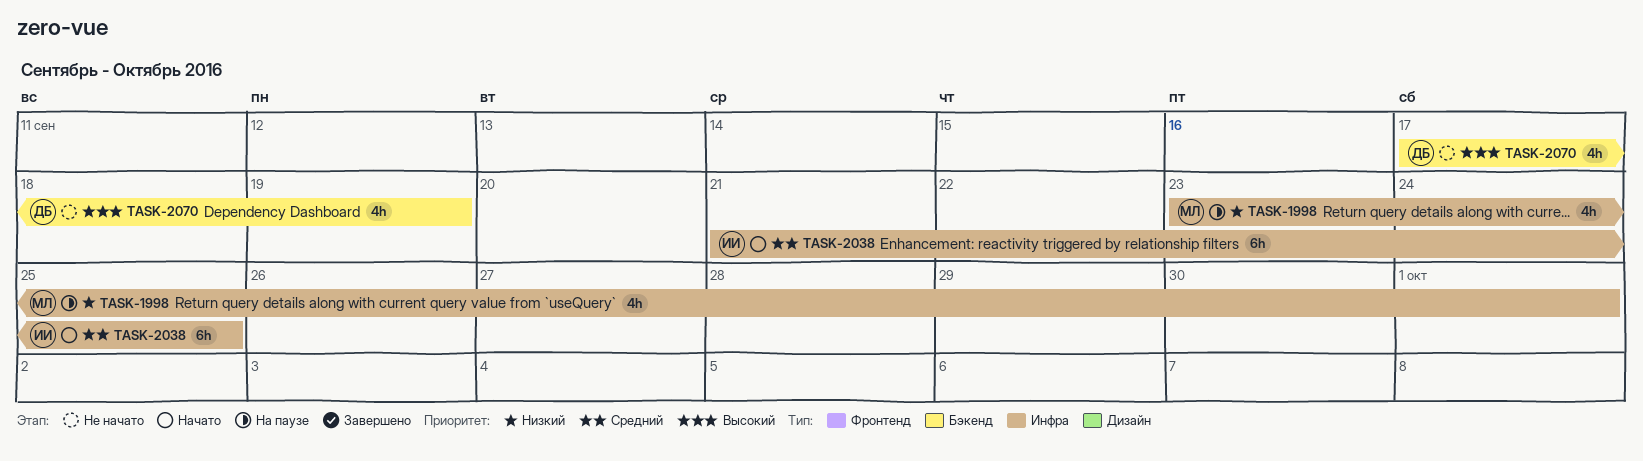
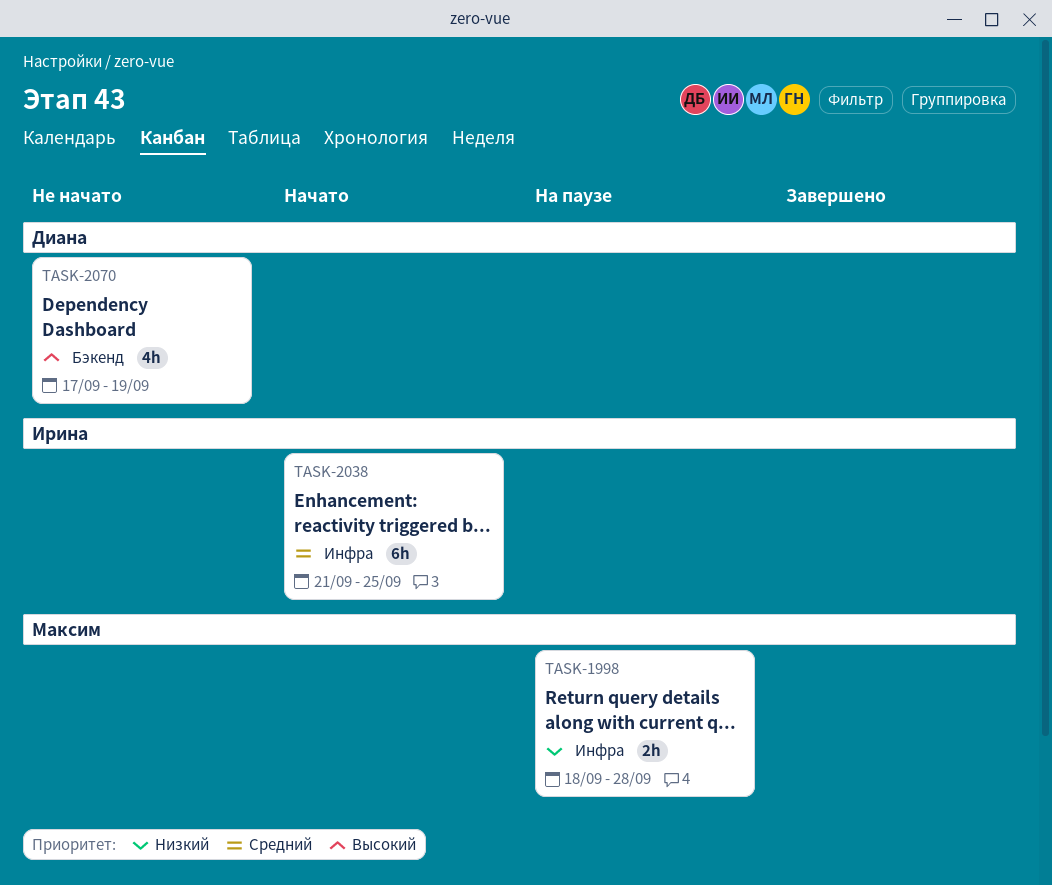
TASK-1998, estimate: 4h -> 2h
TASK-1998, start: Sep 23 -> Sep 18
TASK-1998, due: Oct 1 -> Sep 28

